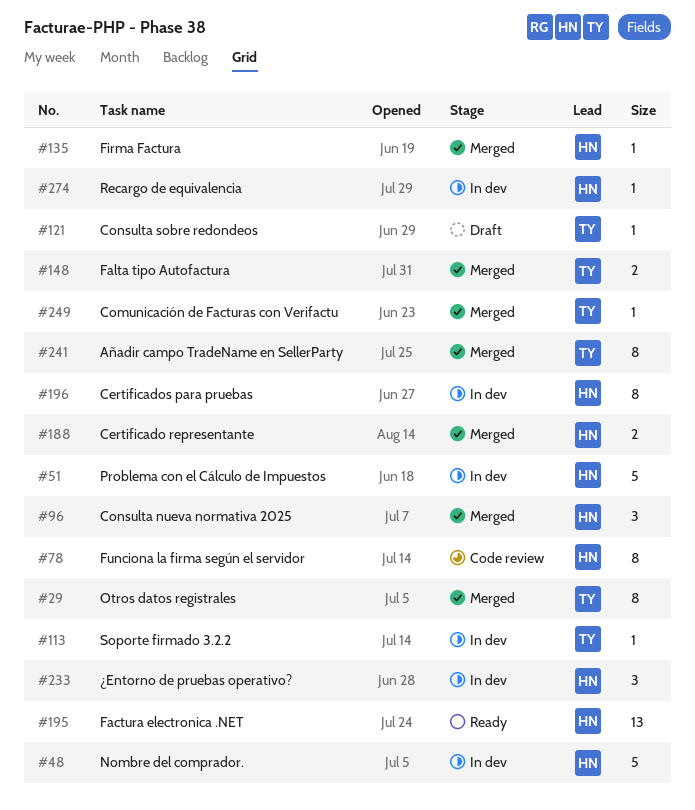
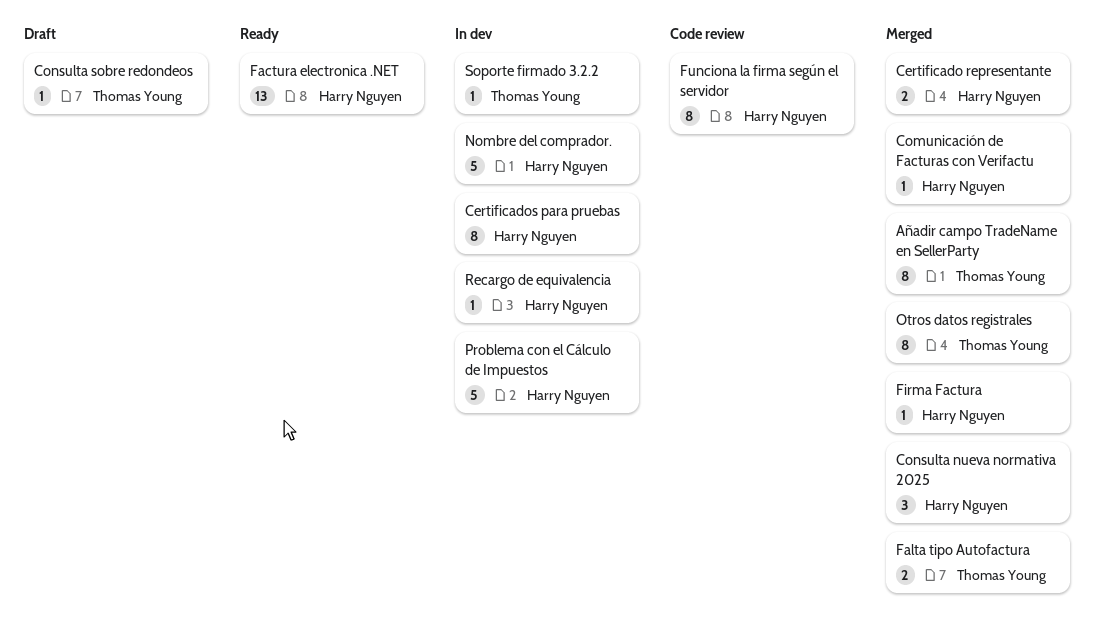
Comunicación de Facturas con Verifactu, owner: Thomas Young -> Harry Nguyen
¿Entorno de pruebas operativo?: present -> none

